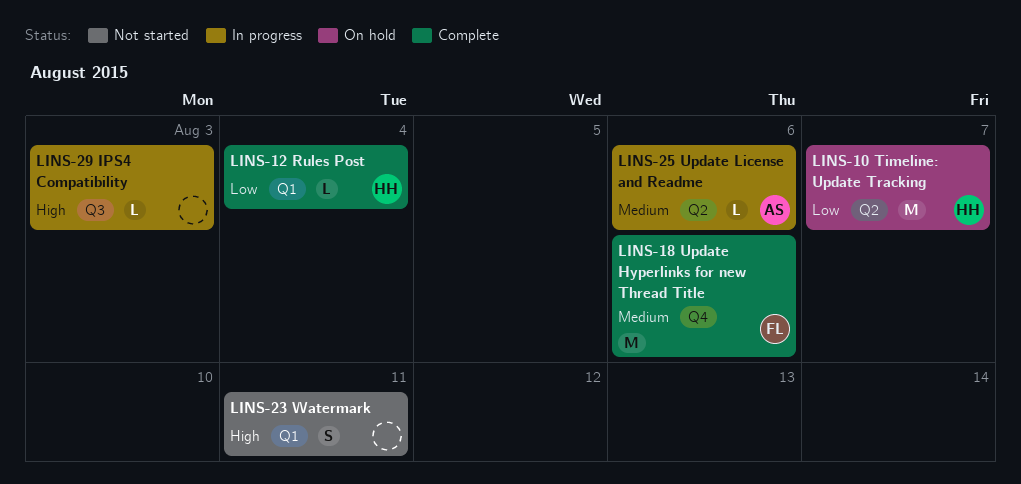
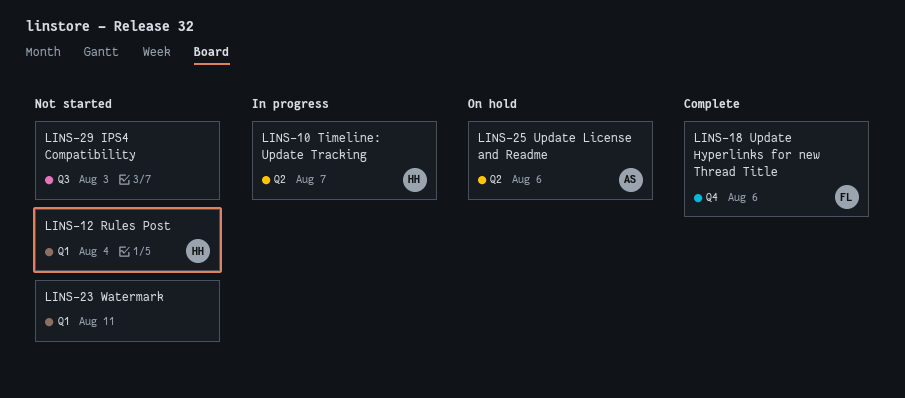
LINS-10, status: On hold -> In progress
LINS-12, status: Complete -> Not started
LINS-25, status: In progress -> On hold
LINS-29, status: In progress -> Not started

